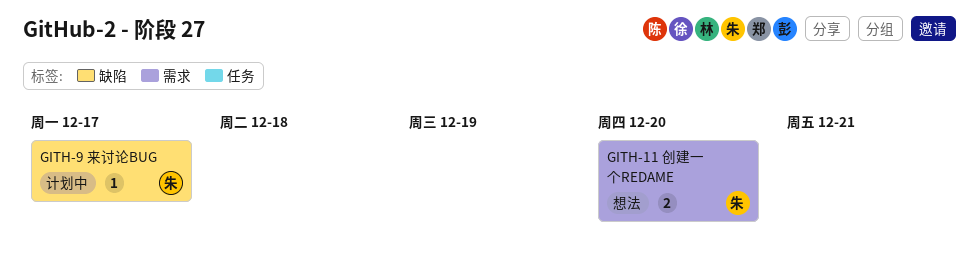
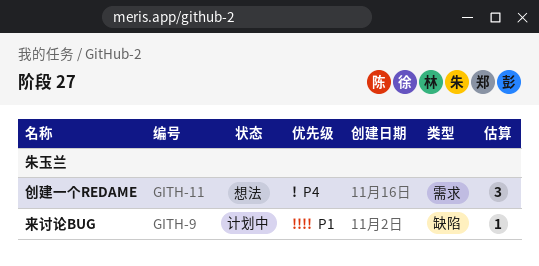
GITH-11, estimate: 2 -> 3

